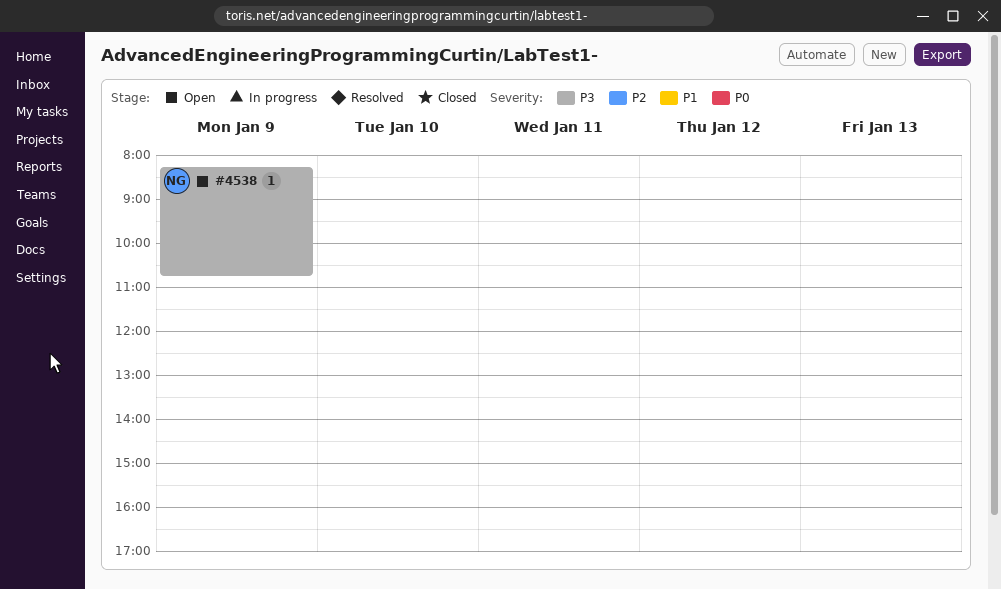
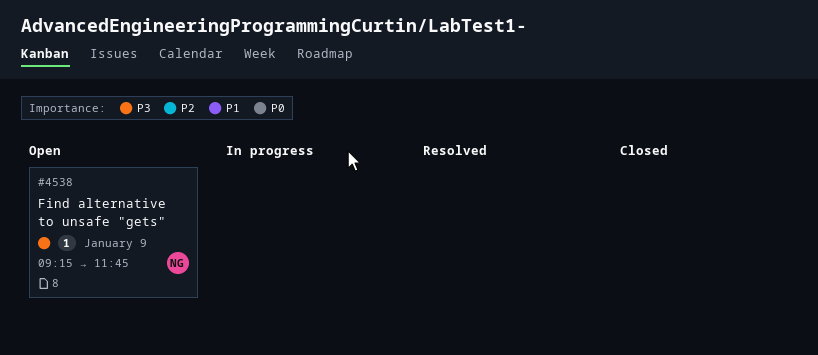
#4538, begins: 08:15 -> 09:15
#4538, ends: 10:45 -> 11:45

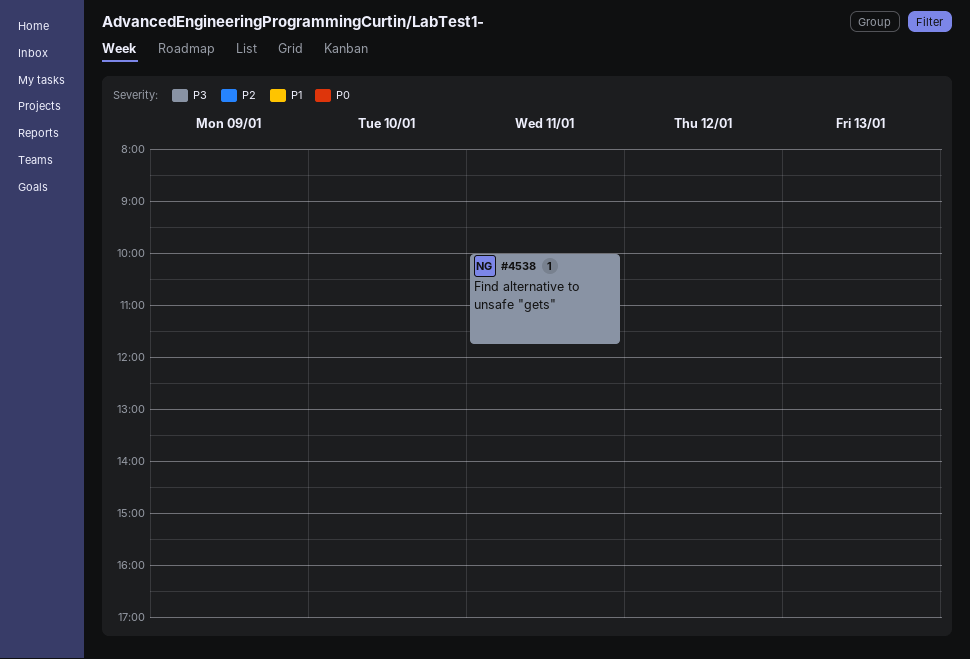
#4538, day: Jan 9 -> Jan 11
#4538, begins: 09:15 -> 10:00

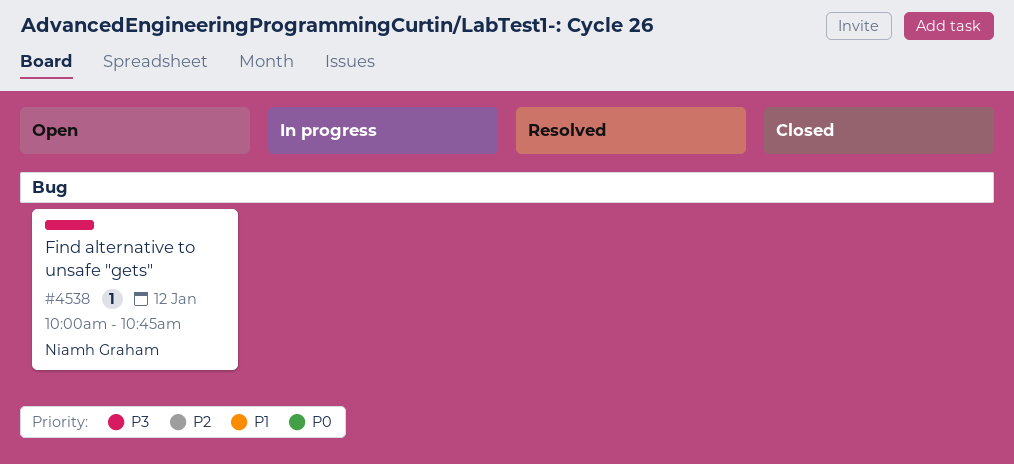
#4538, day: Jan 11 -> Jan 12
#4538, ends: 11:45 -> 10:45

